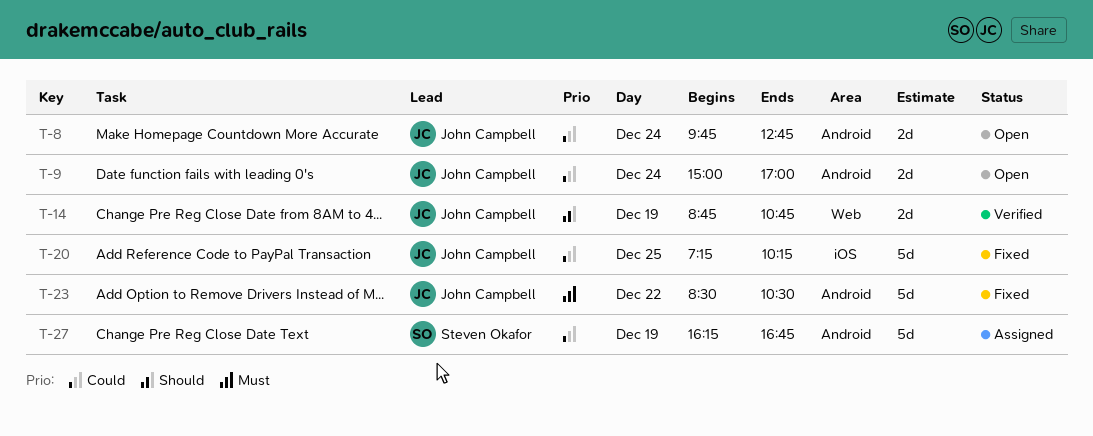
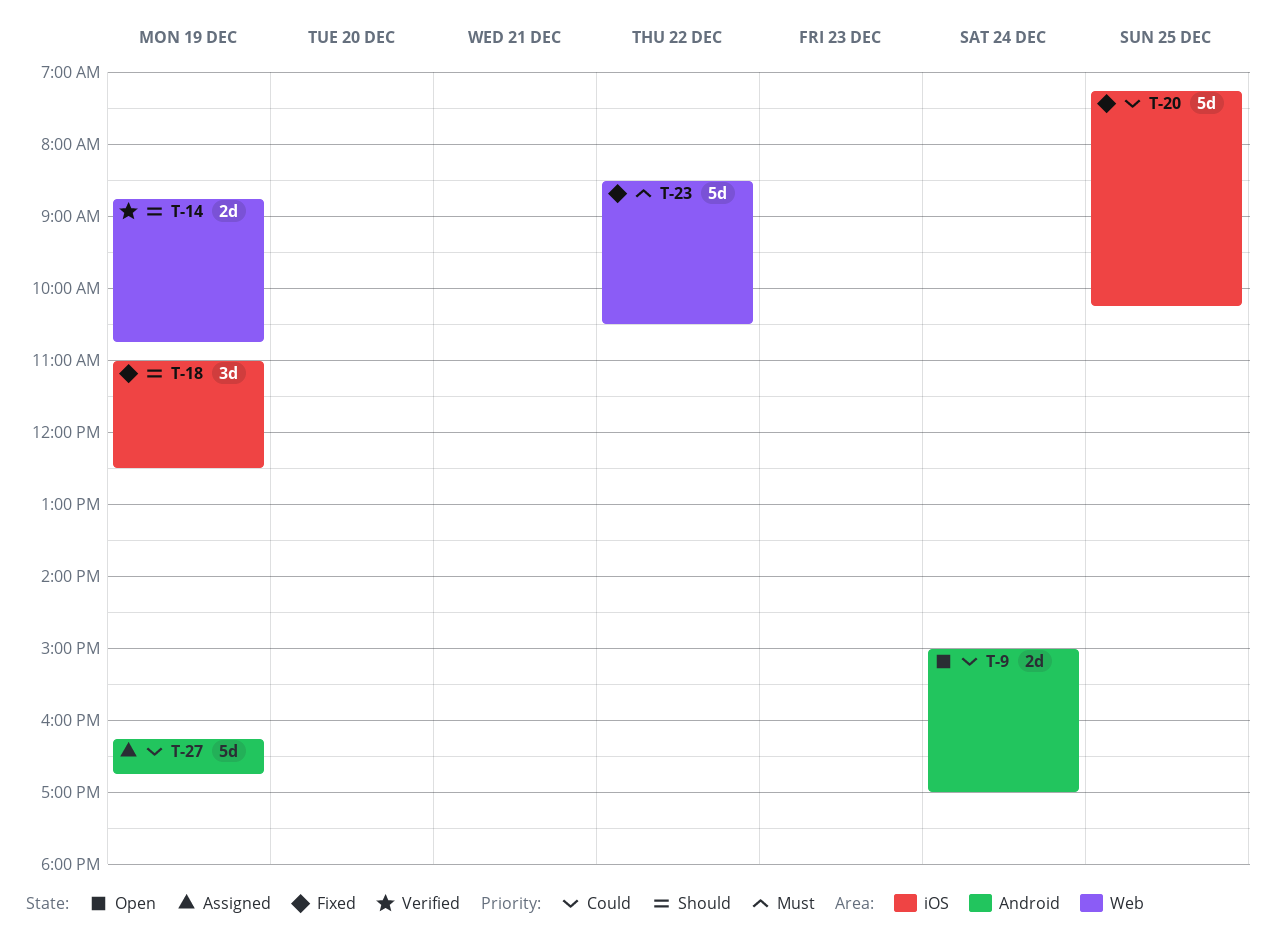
T-8: present -> none
T-18: none -> present
T-23, label: Android -> Web

